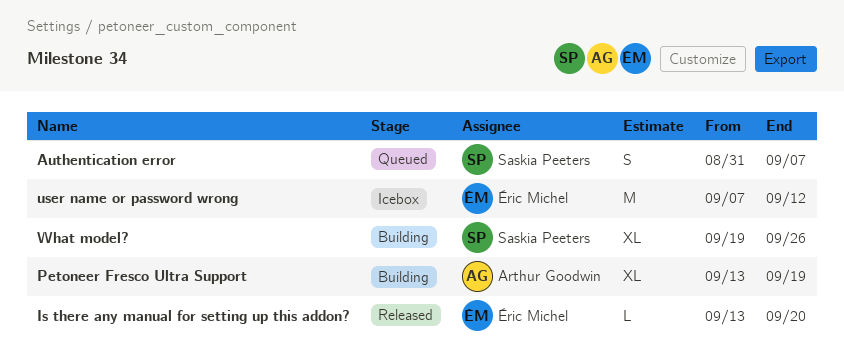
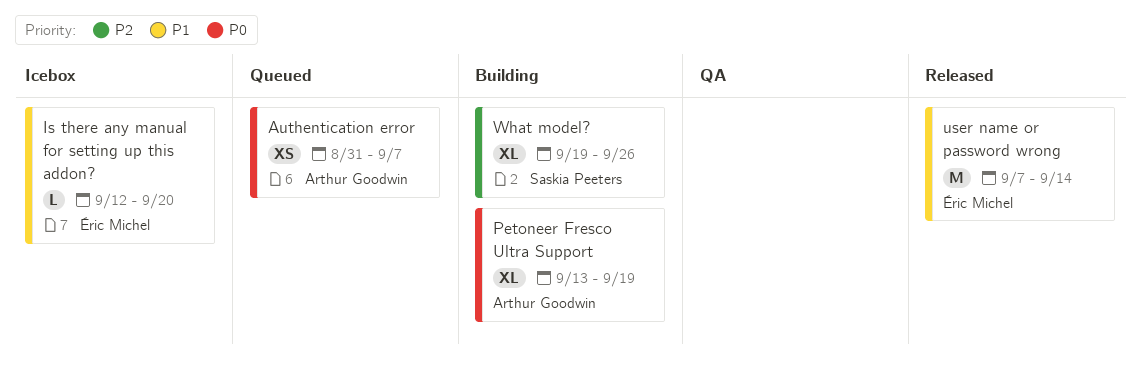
Authentication error, owner: Saskia Peeters -> Arthur Goodwin
Authentication error, estimate: S -> XS
Is there any manual for setting up this addon?, status: Released -> Icebox
Is there any manual for setting up this addon?, start: Sep 13 -> Sep 12
user name or password wrong, status: Icebox -> Released
user name or password wrong, due: Sep 12 -> Sep 14

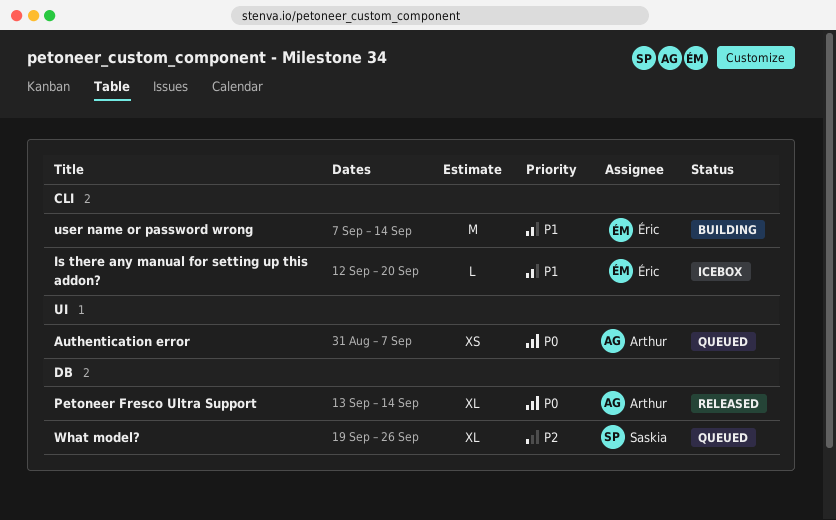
Petoneer Fresco Ultra Support, status: Building -> Released
Petoneer Fresco Ultra Support, due: Sep 19 -> Sep 14
user name or password wrong, status: Released -> Building
What model?, status: Building -> Queued

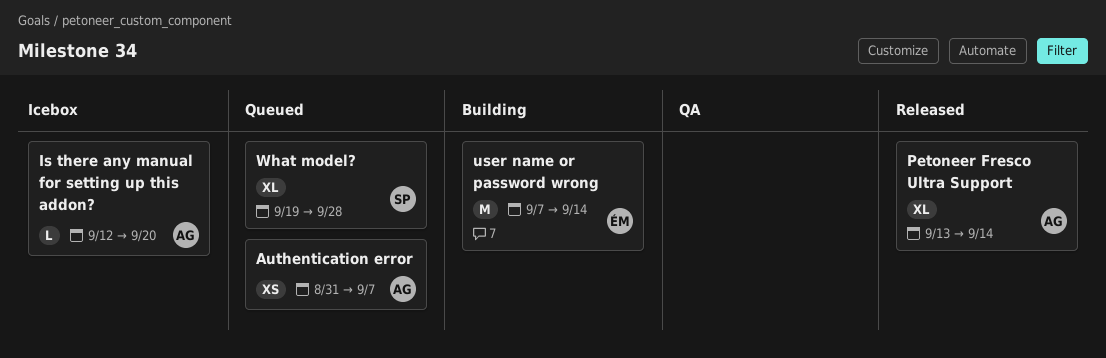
Is there any manual for setting up this addon?, owner: Éric -> Arthur
What model?, due: Sep 26 -> Sep 28

